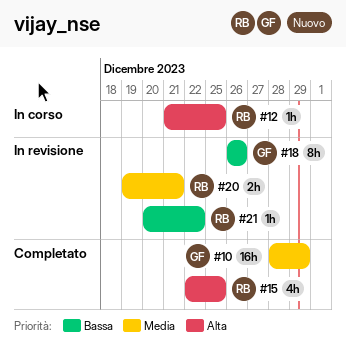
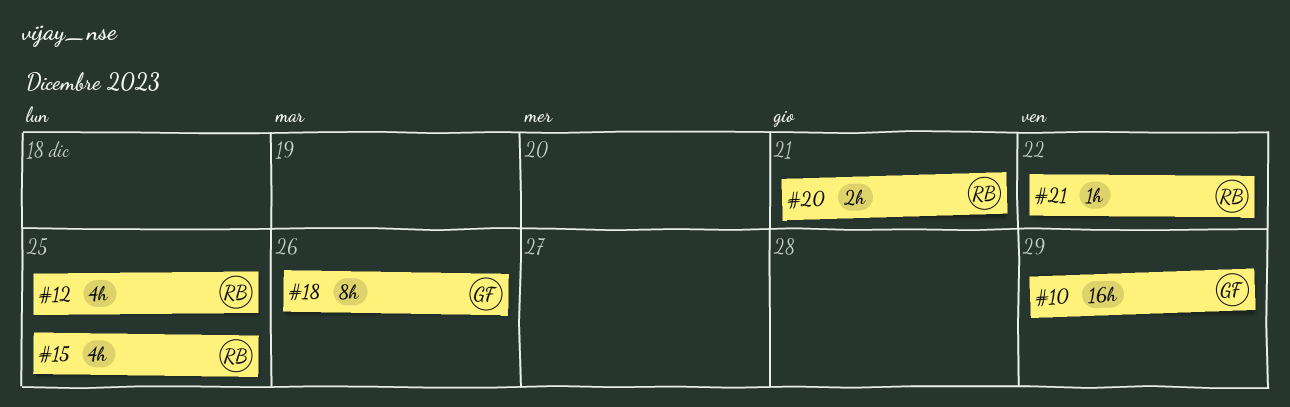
#12, estimate: 1h -> 4h

